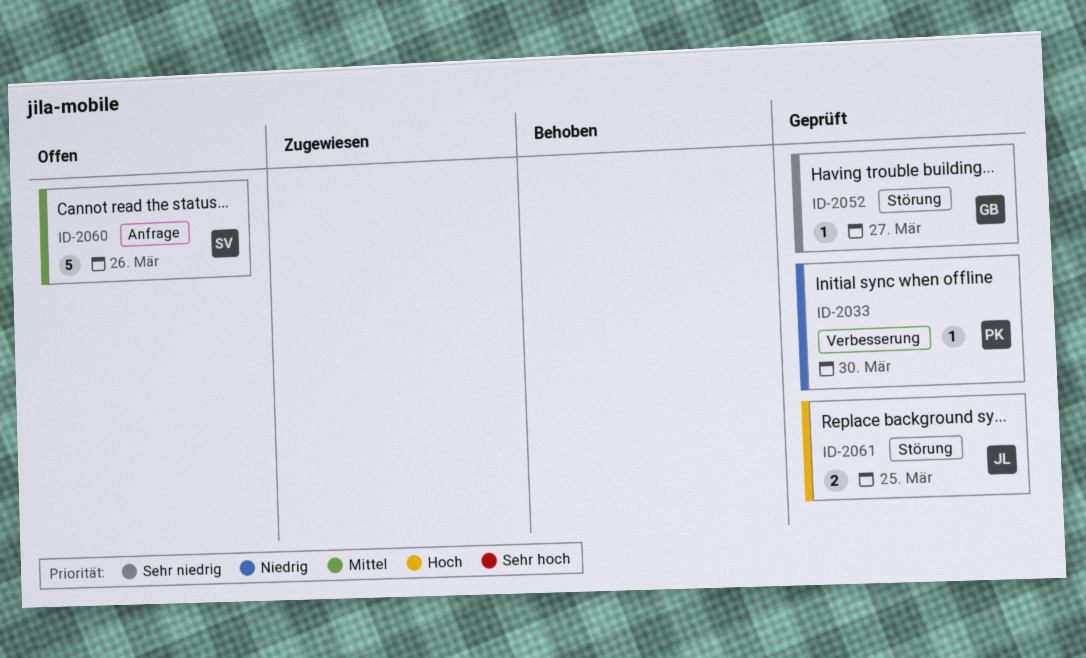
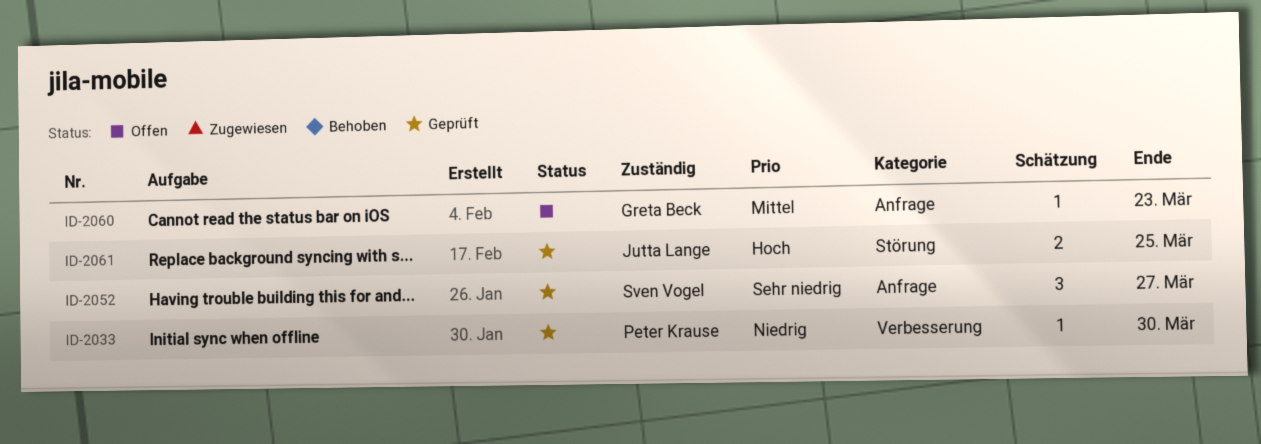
ID-2052, owner: Greta Beck -> Sven Vogel
ID-2052, label: Störung -> Anfrage
ID-2052, estimate: 1 -> 3
ID-2060, owner: Sven Vogel -> Greta Beck
ID-2060, estimate: 5 -> 1
ID-2060, due: Mar 26 -> Mar 23

